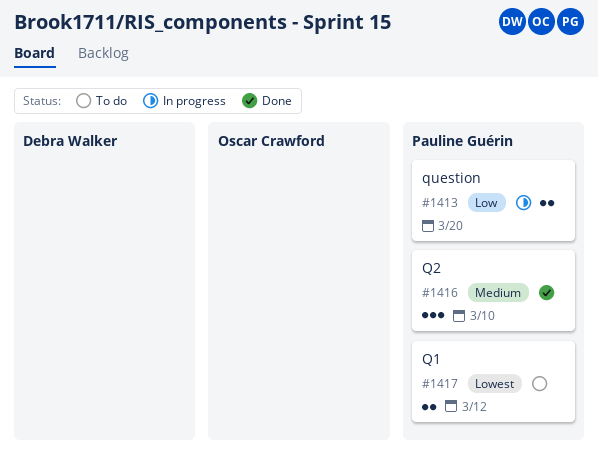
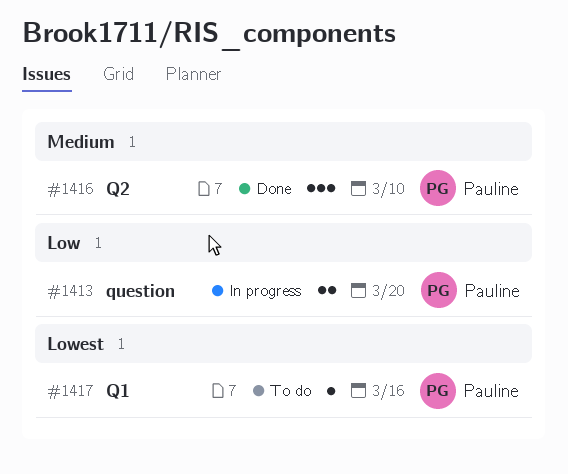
#1417, estimate: 2 -> 1
#1417, due: Mar 12 -> Mar 16

